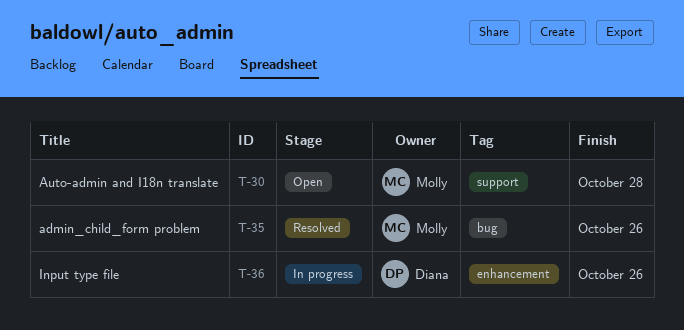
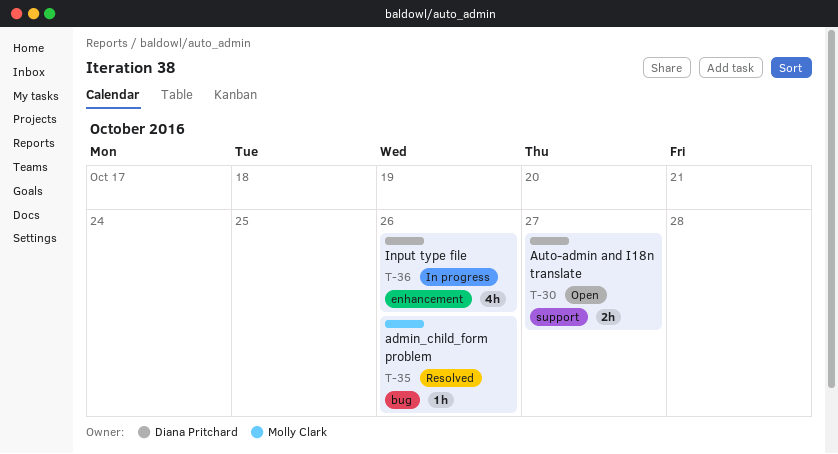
T-30, owner: Molly Clark -> Diana Pritchard
T-30, due: Oct 28 -> Oct 27

